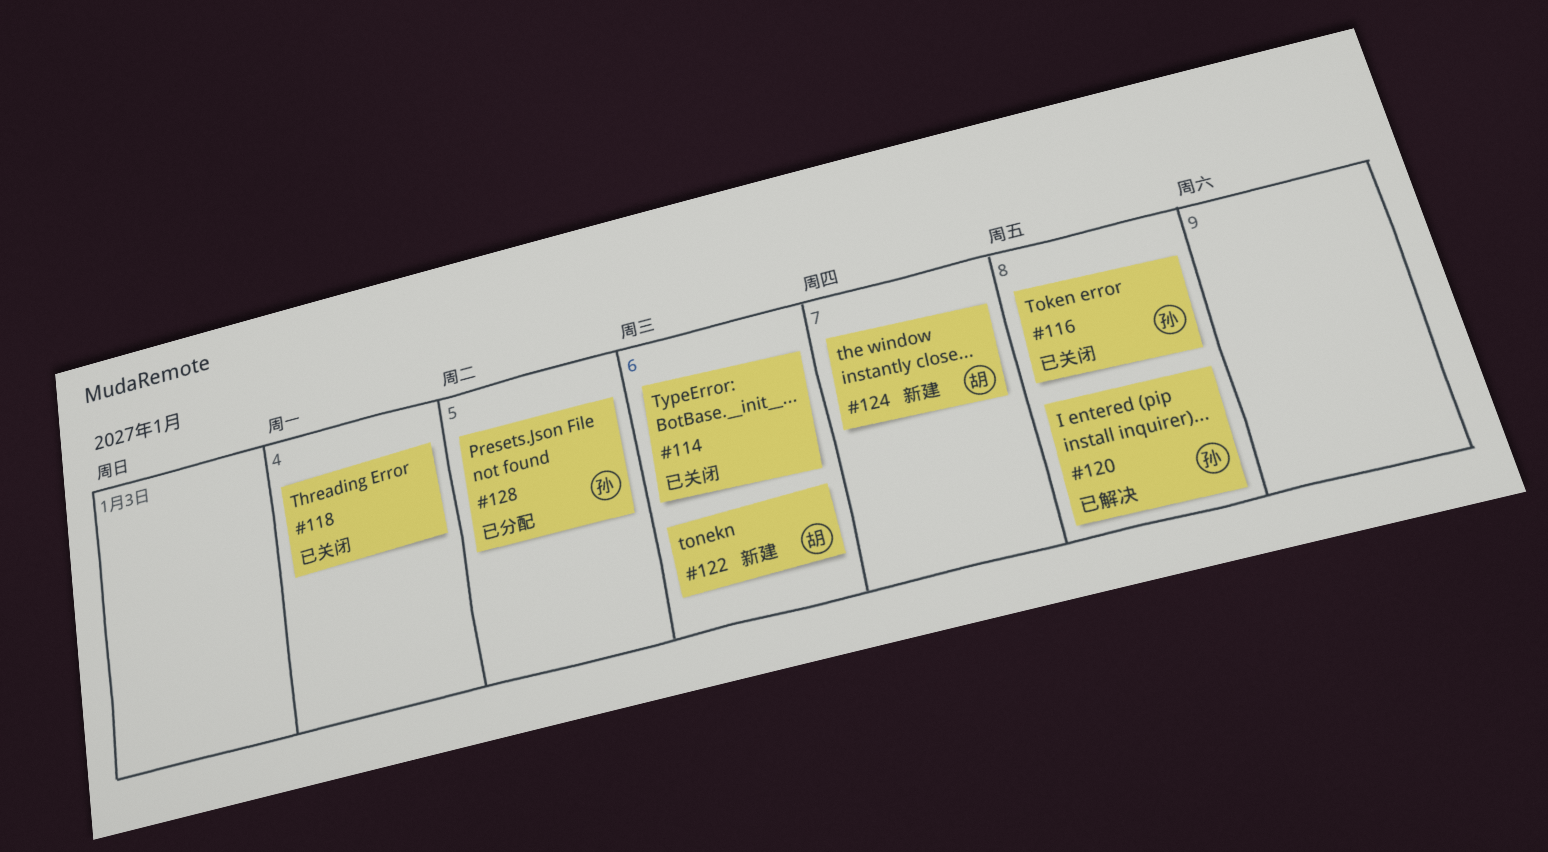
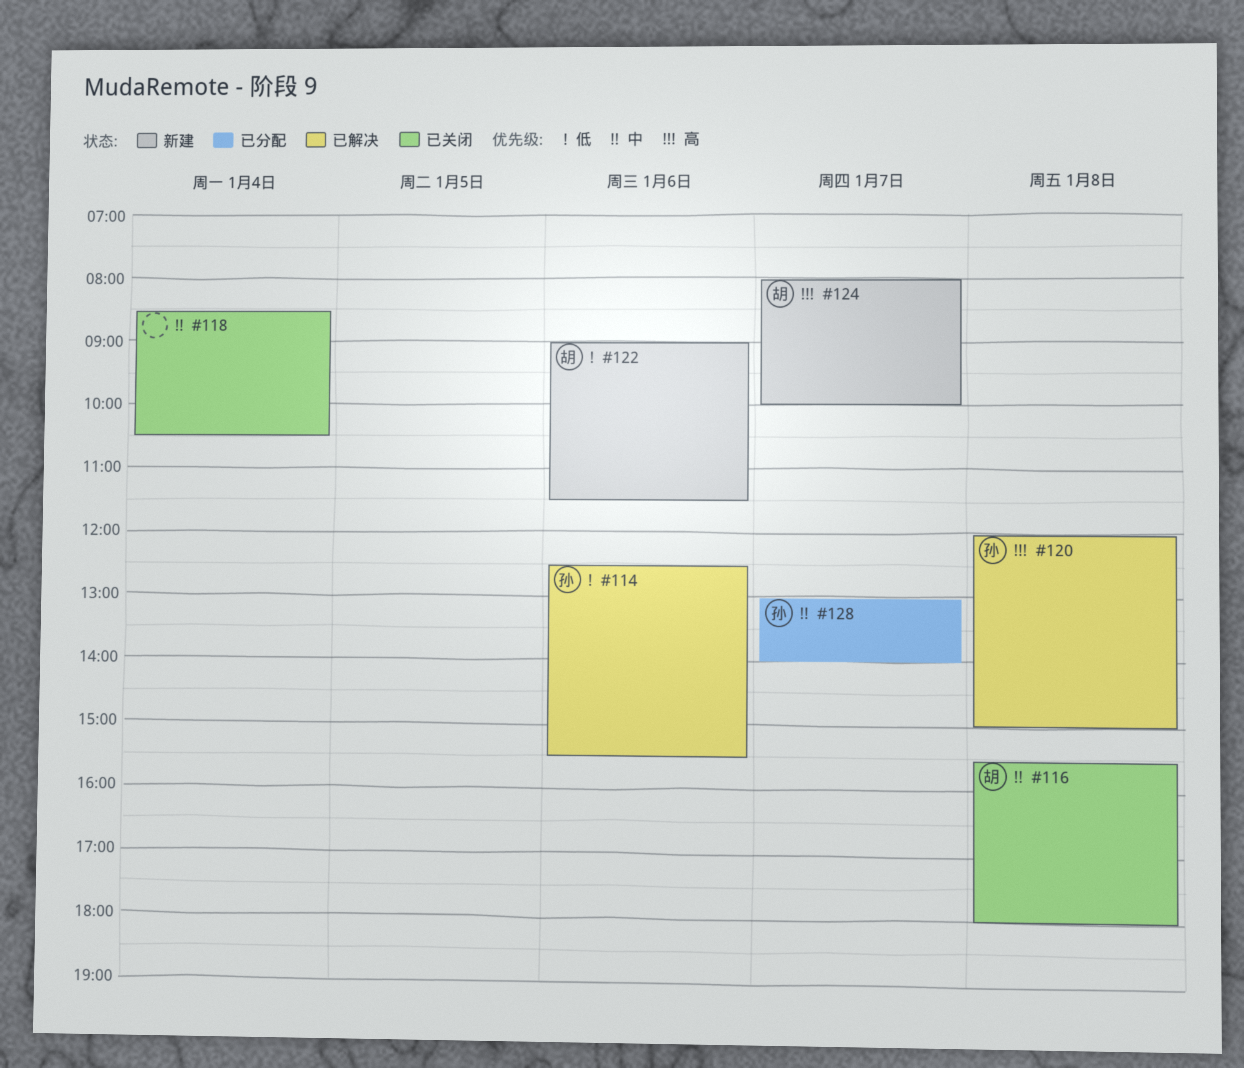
#114, status: 已关闭 -> 已解决
#114, owner: none -> 孙
#116, owner: 孙 -> 胡
#128, day: Jan 5 -> Jan 7

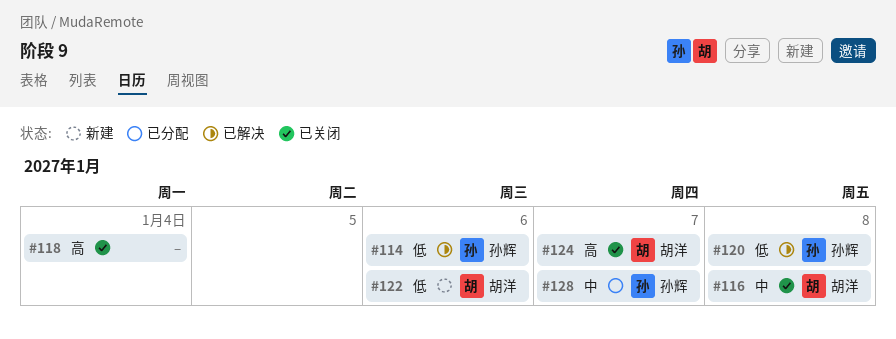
#118, priority: 中 -> 高
#120, priority: 高 -> 低
#124, status: 新建 -> 已关闭

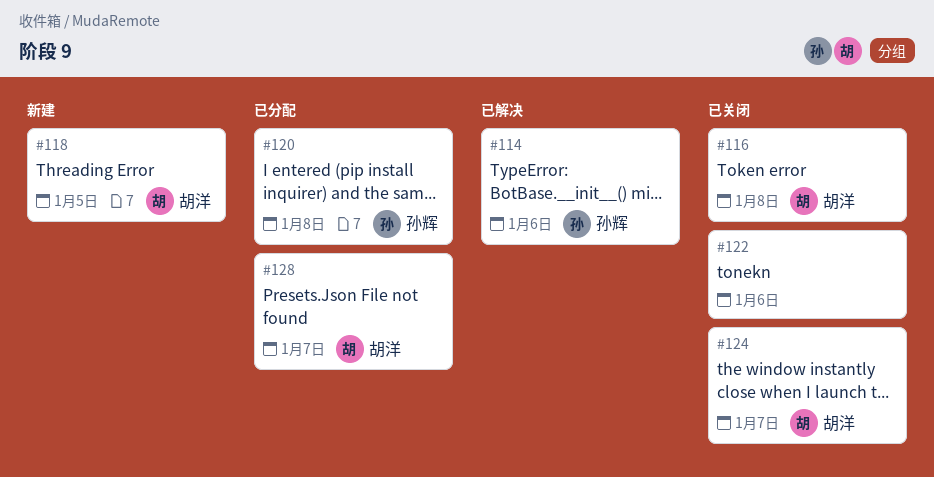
#118, status: 已关闭 -> 新建
#118, owner: none -> 胡洋
#118, day: Jan 4 -> Jan 5
#120, status: 已解决 -> 已分配
#122, status: 新建 -> 已关闭
#122, owner: 胡洋 -> none
#128, owner: 孙辉 -> 胡洋

